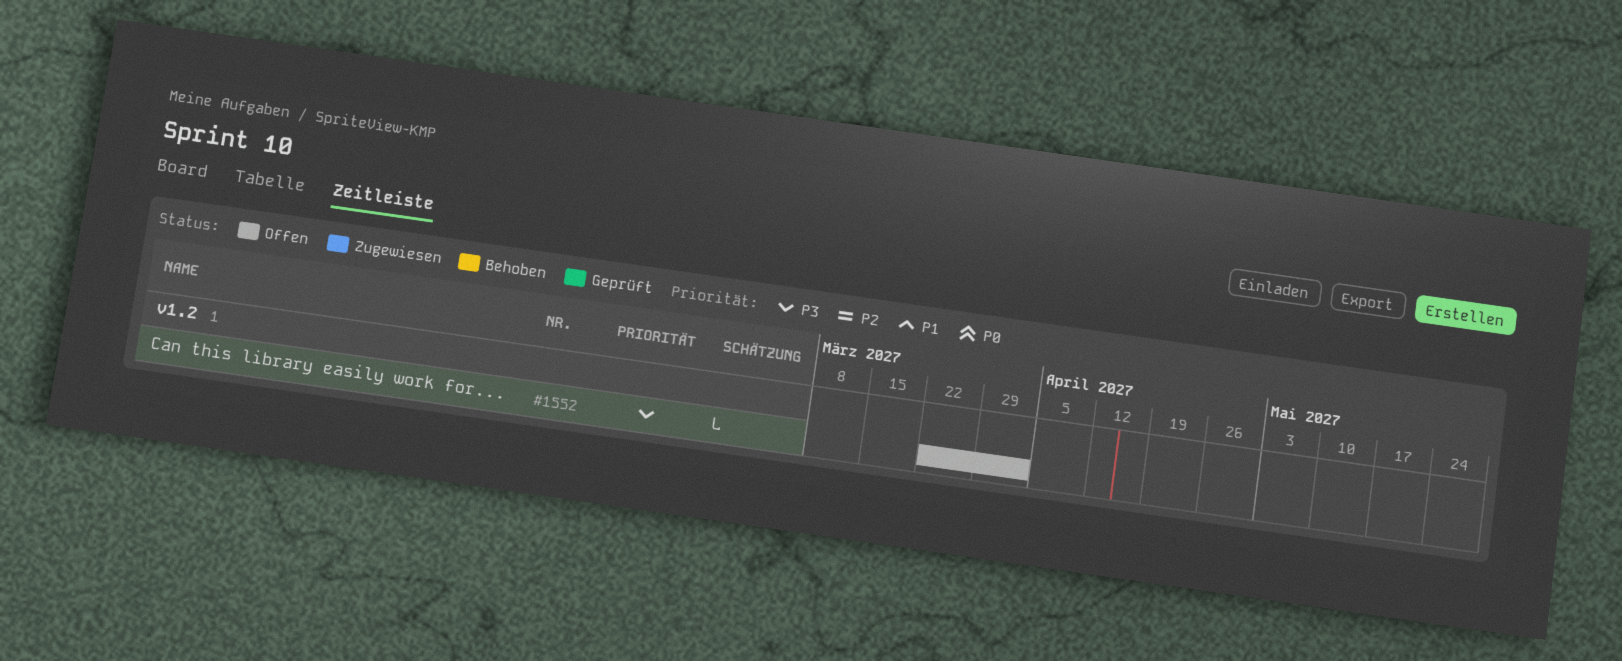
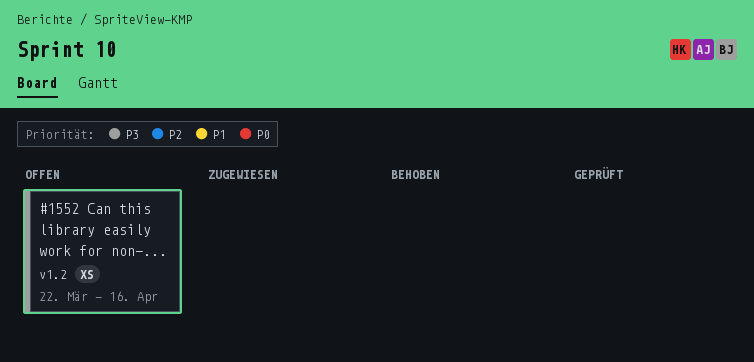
#1552, estimate: L -> XS
#1552, due: Apr 2 -> Apr 16

